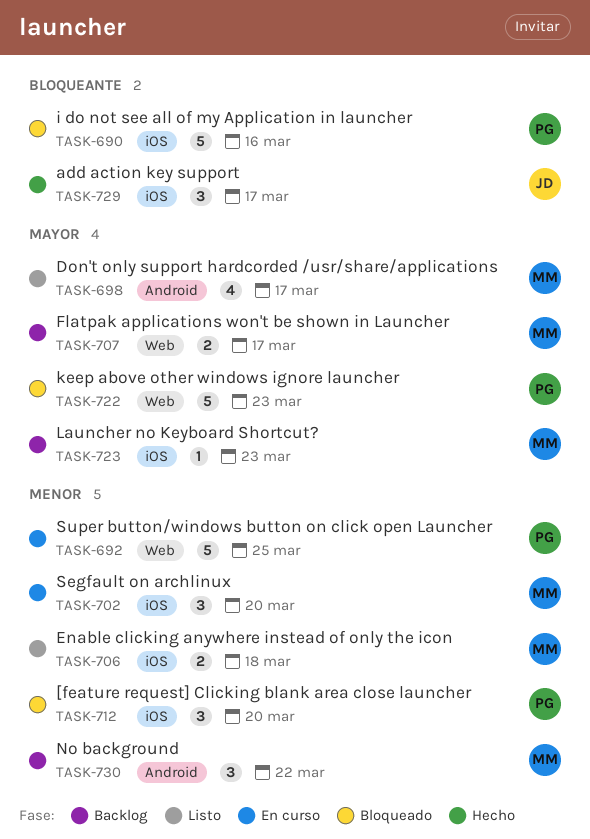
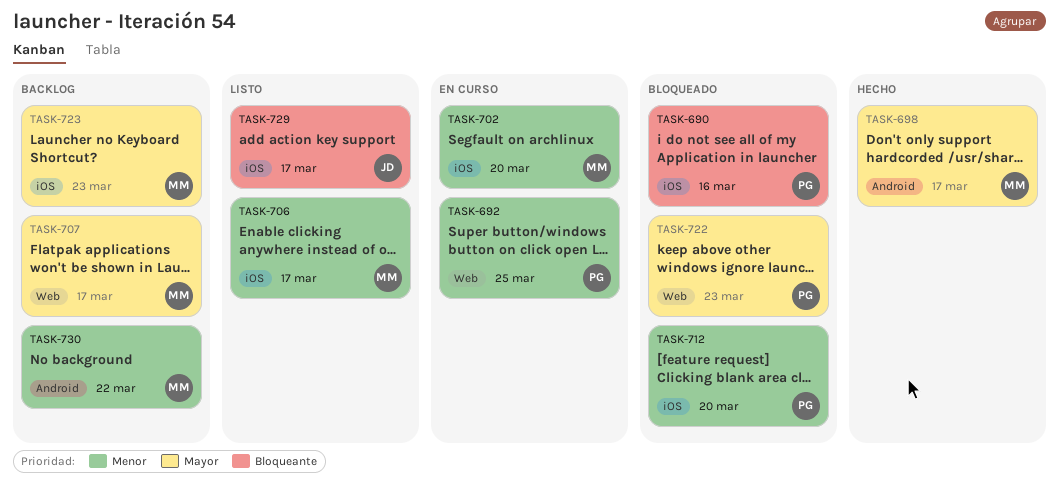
TASK-698, status: Listo -> Hecho
TASK-706, due: Mar 18 -> Mar 17
TASK-729, status: Hecho -> Listo

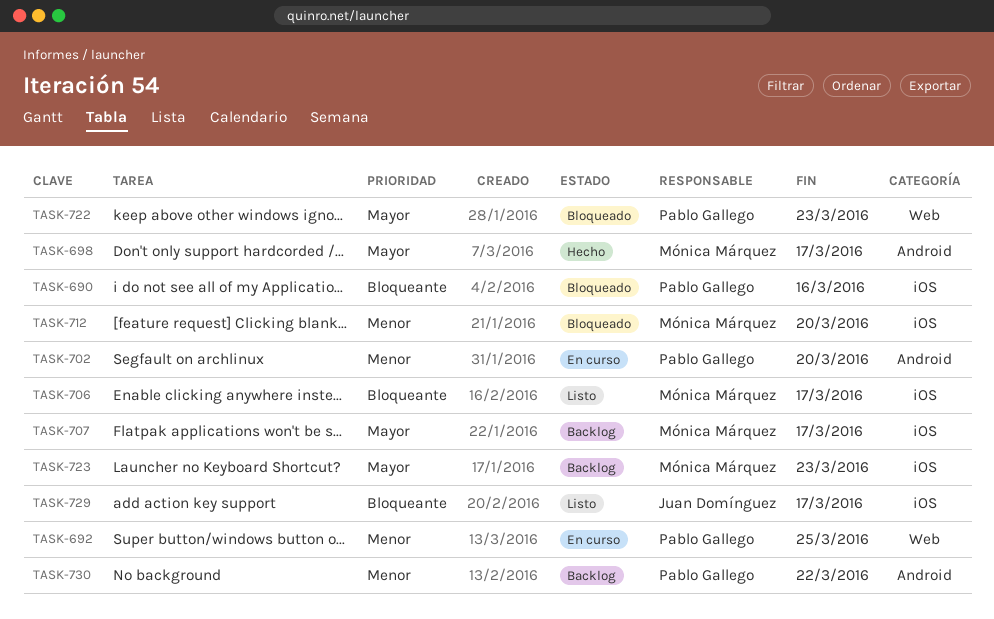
TASK-702, owner: Mónica Márquez -> Pablo Gallego
TASK-702, label: iOS -> Android
TASK-706, priority: Menor -> Bloqueante
TASK-707, label: Web -> iOS
TASK-712, owner: Pablo Gallego -> Mónica Márquez
TASK-730, owner: Mónica Márquez -> Pablo Gallego

